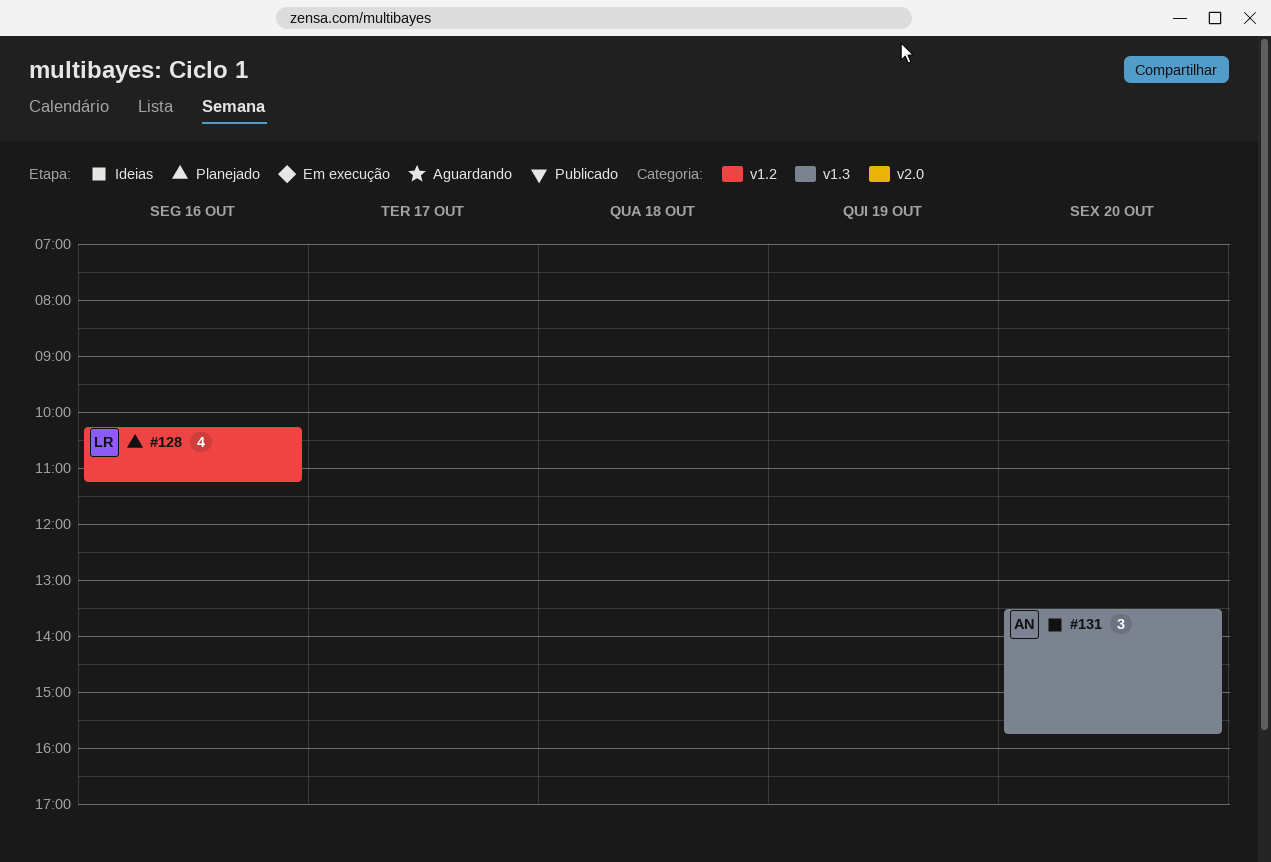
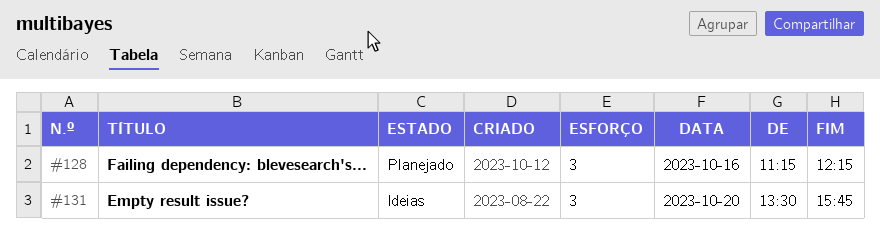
#128, estimate: 4 -> 3
#128, begins: 10:15 -> 11:15
#128, ends: 11:15 -> 12:15

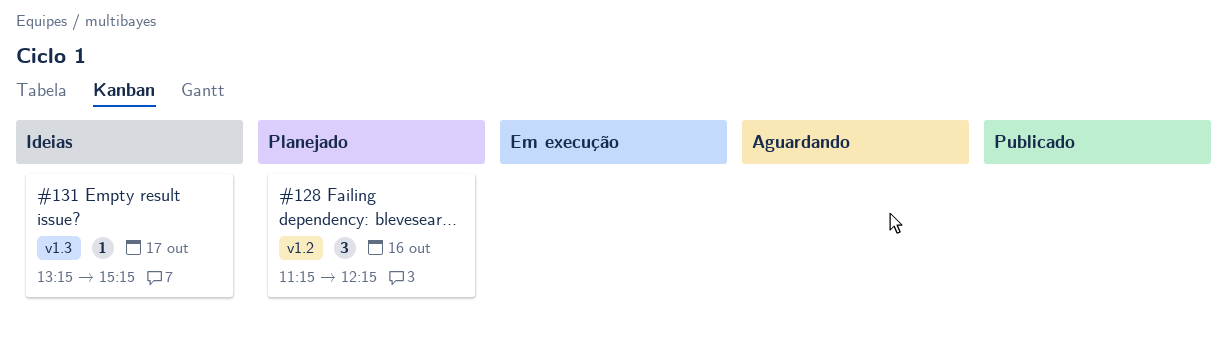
#131, estimate: 3 -> 1
#131, day: Oct 20 -> Oct 17
#131, begins: 13:30 -> 13:15
#131, ends: 15:45 -> 15:15

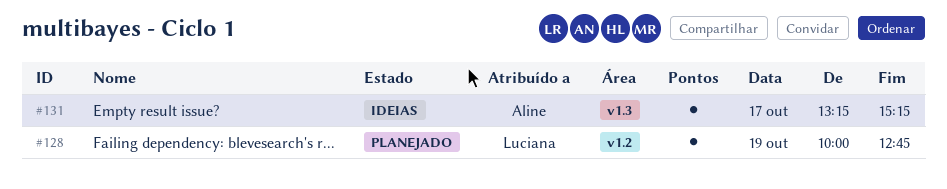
#128, estimate: 3 -> 1
#128, day: Oct 16 -> Oct 19
#128, begins: 11:15 -> 10:00
#128, ends: 12:15 -> 12:45

